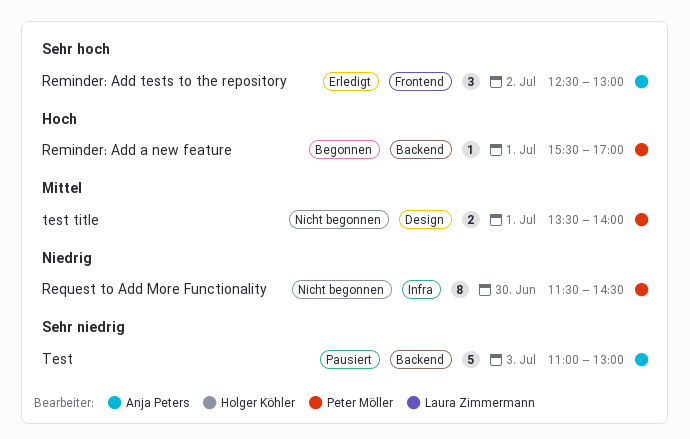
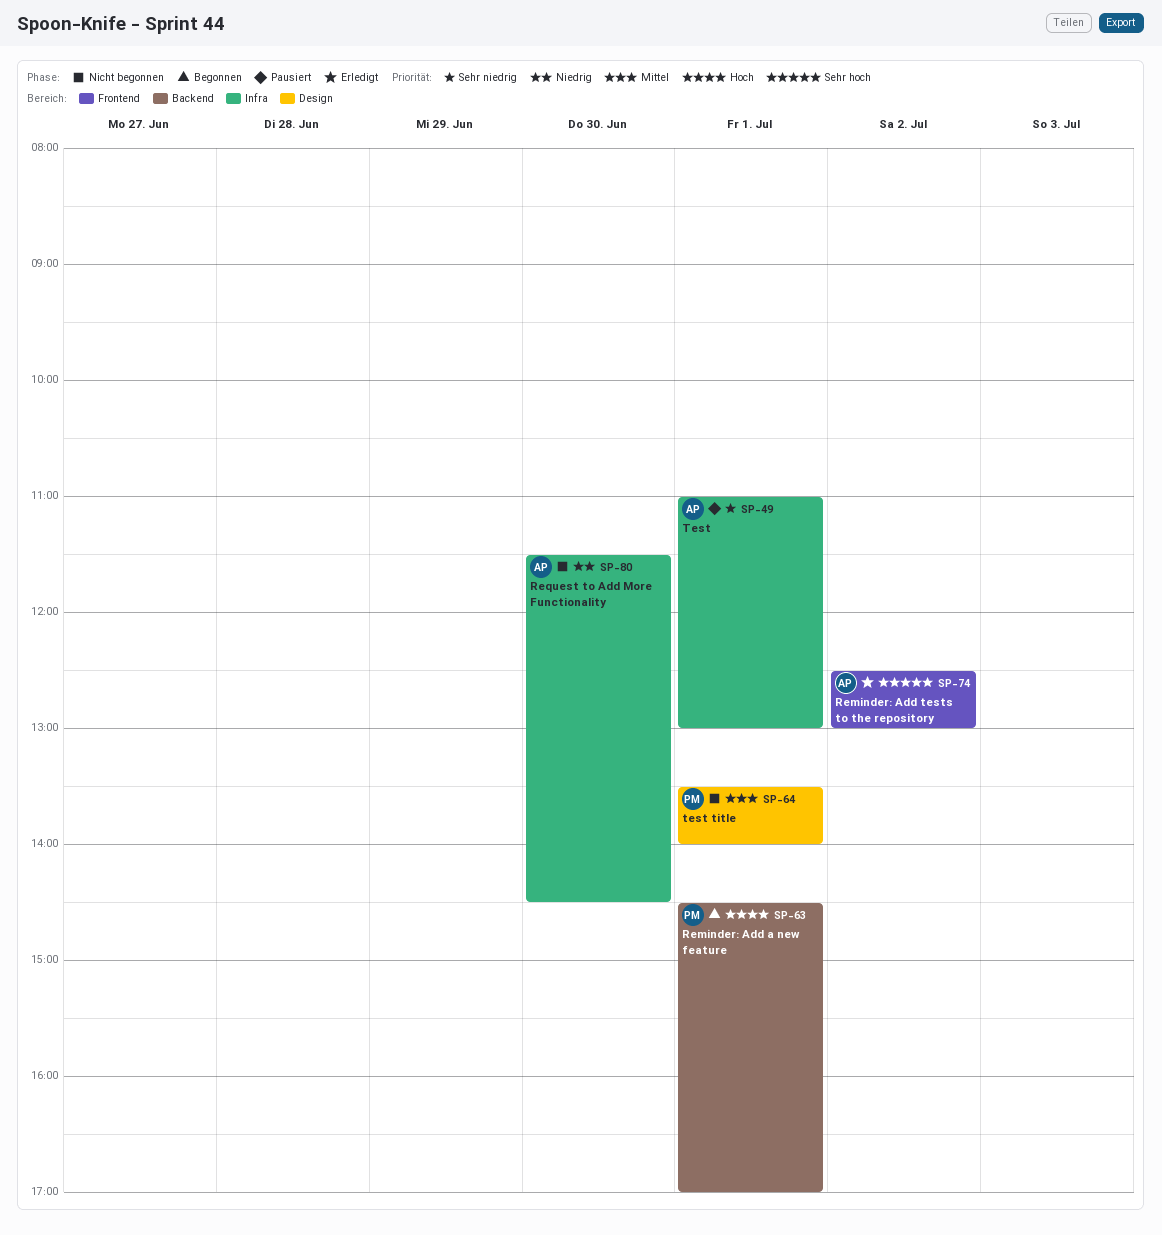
Reminder: Add a new feature, begins: 15:30 -> 14:30
Request to Add More Functionality, owner: Peter Möller -> Anja Peters
Test, label: Backend -> Infra
Test, day: Jul 3 -> Jul 1

